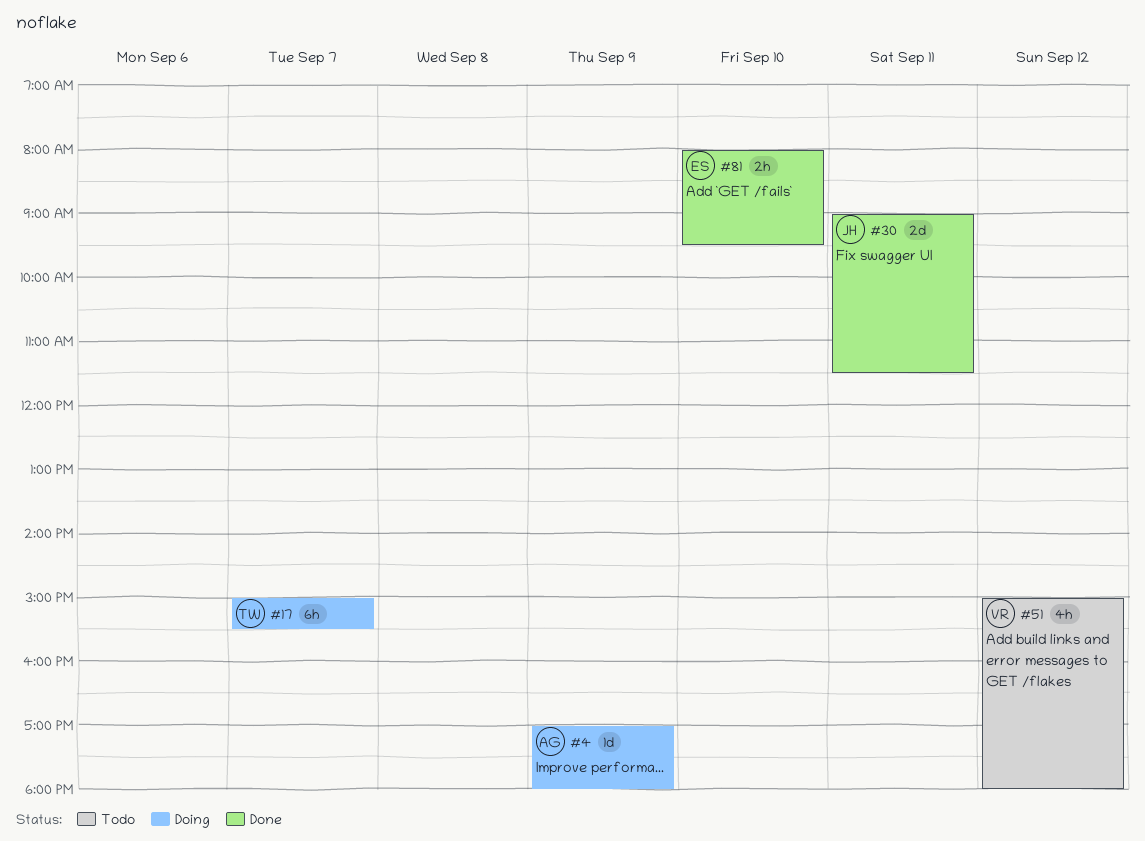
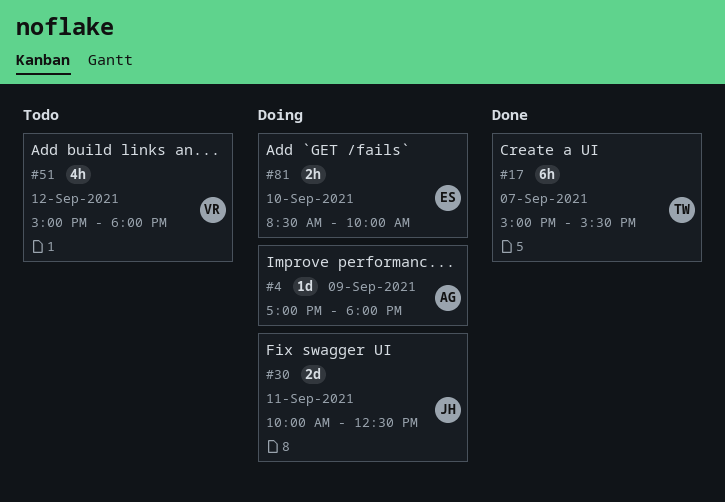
#17, status: Doing -> Done
#30, status: Done -> Doing
#30, begins: 09:00 -> 10:00
#30, ends: 11:30 -> 12:30
#81, status: Done -> Doing
#81, begins: 08:00 -> 08:30
#81, ends: 09:30 -> 10:00

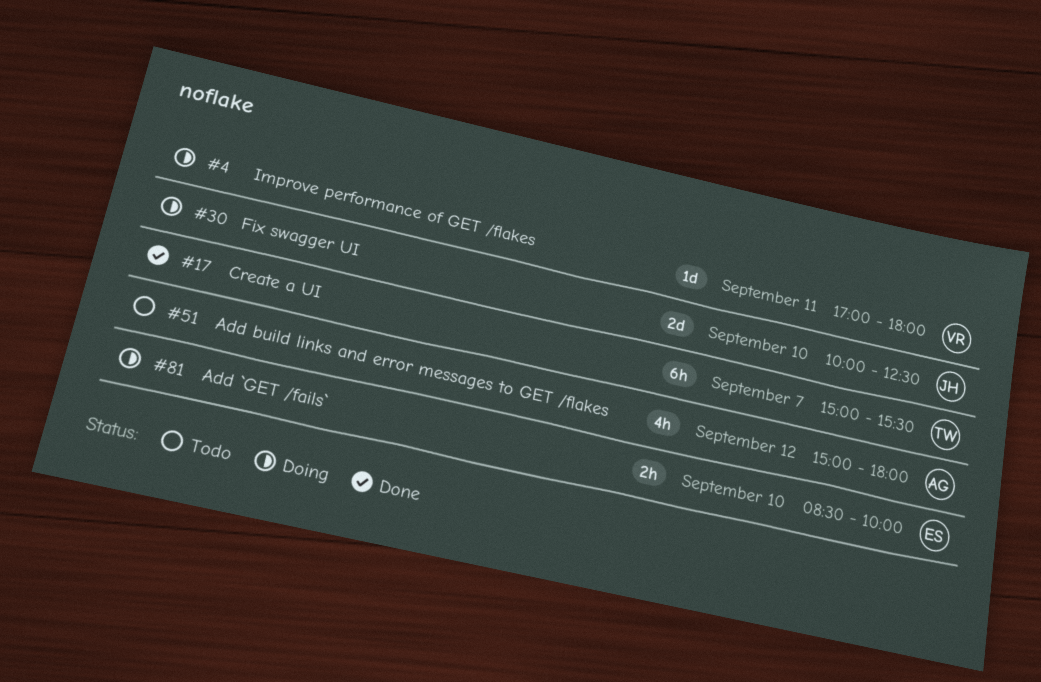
#4, owner: AG -> VR
#4, day: Sep 9 -> Sep 11
#30, day: Sep 11 -> Sep 10
#51, owner: VR -> AG

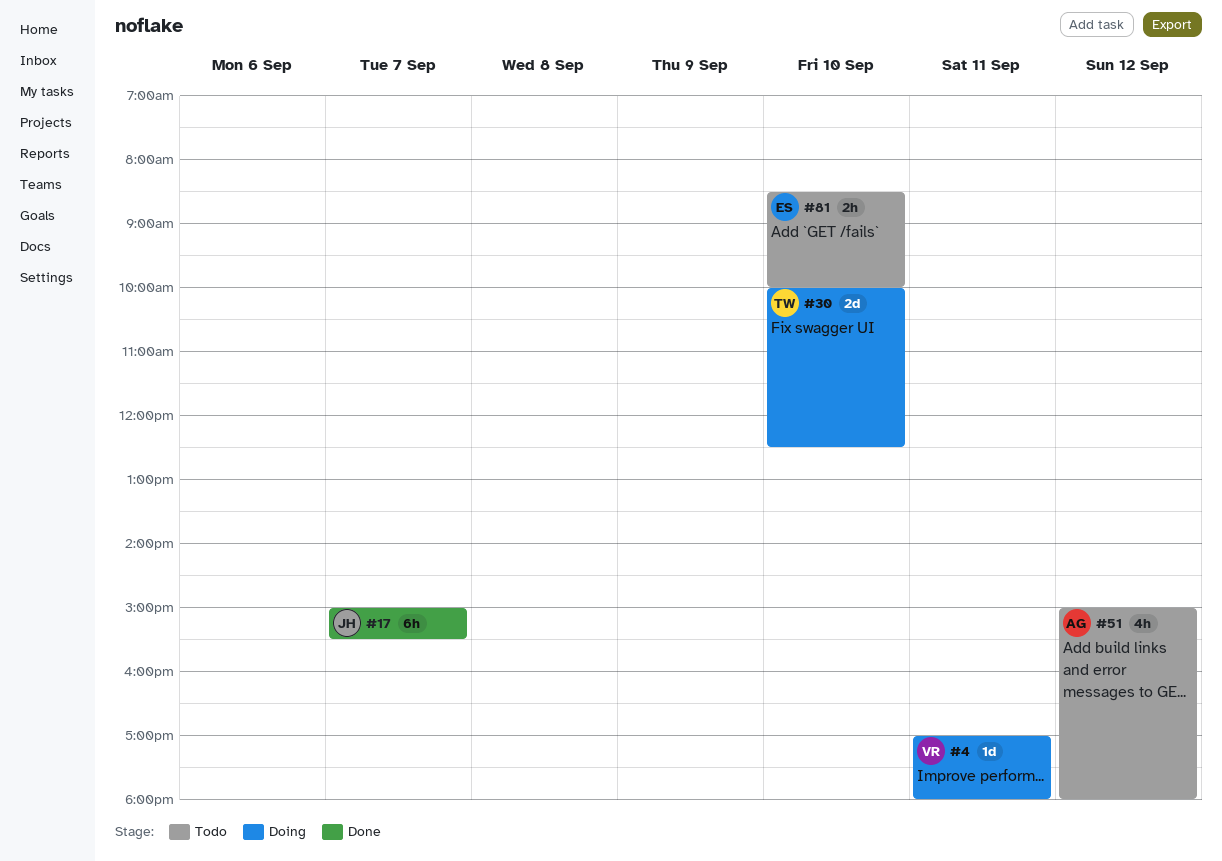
#17, owner: TW -> JH
#30, owner: JH -> TW
#81, status: Doing -> Todo

